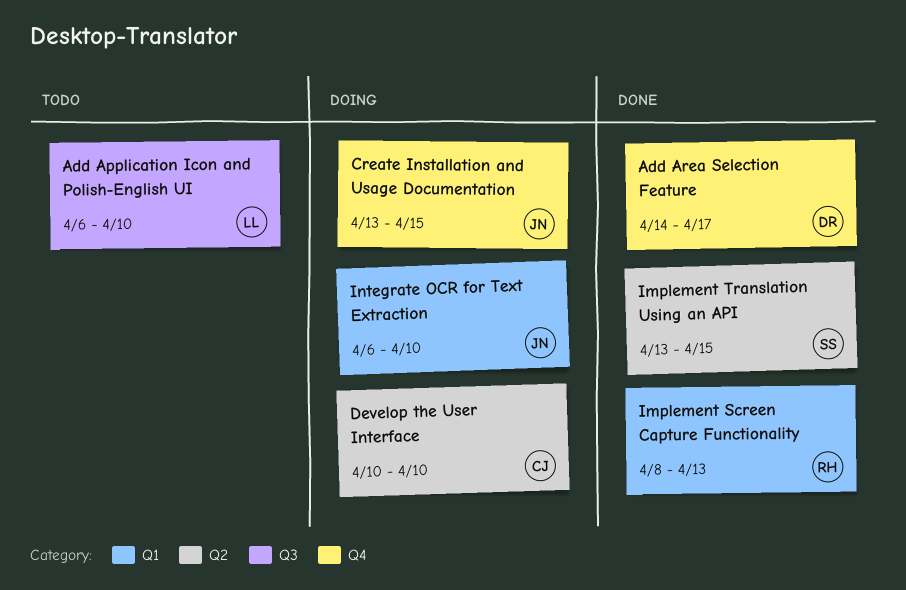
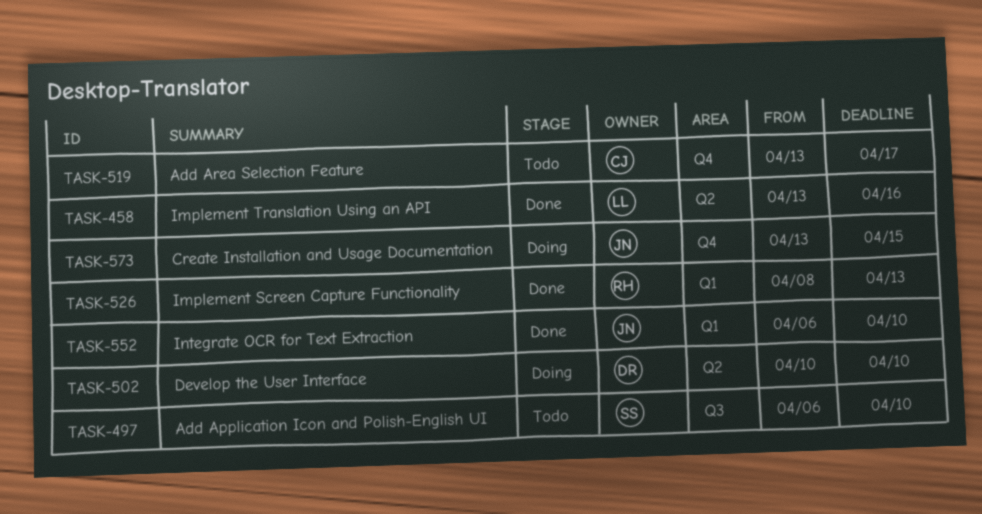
Add Application Icon and Polish-English UI, owner: LL -> SS
Add Area Selection Feature, status: Done -> Todo
Add Area Selection Feature, owner: DR -> CJ
Add Area Selection Feature, start: Apr 14 -> Apr 13
Develop the User Interface, owner: CJ -> DR
Implement Translation Using an API, owner: SS -> LL
Implement Translation Using an API, due: Apr 15 -> Apr 16
Integrate OCR for Text Extraction, status: Doing -> Done

